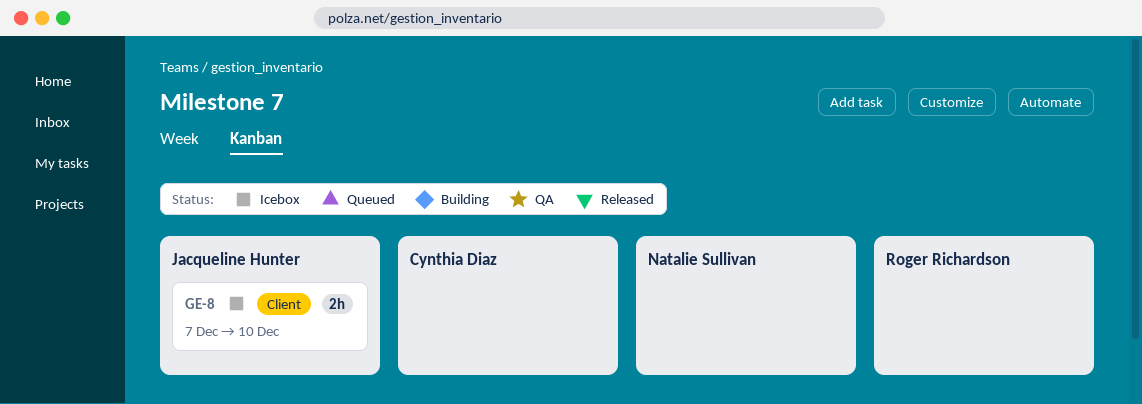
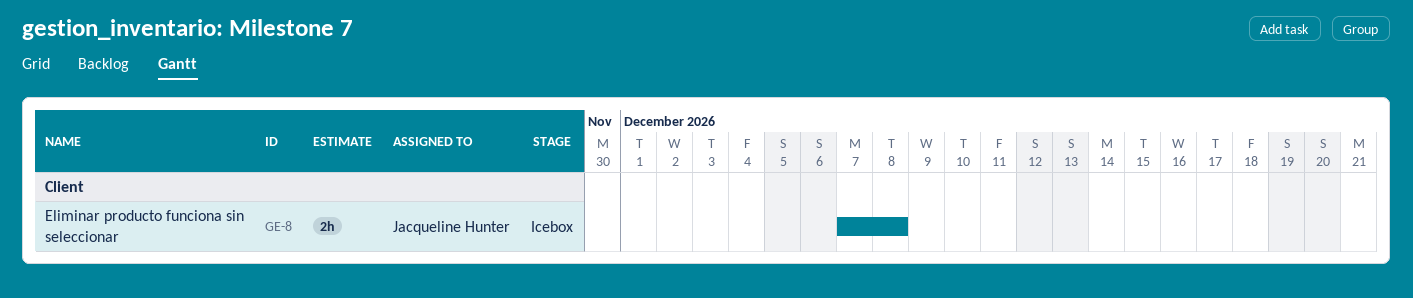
GE-8, due: Dec 10 -> Dec 8

